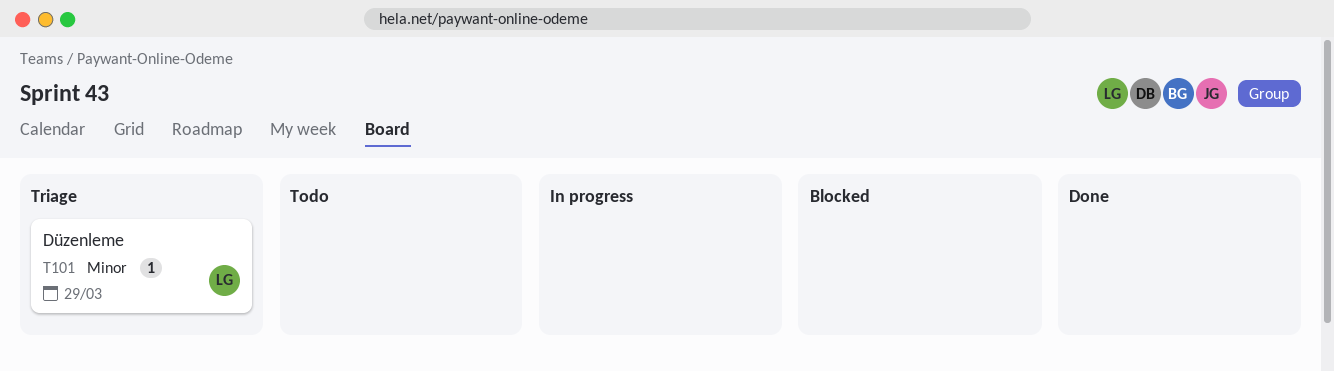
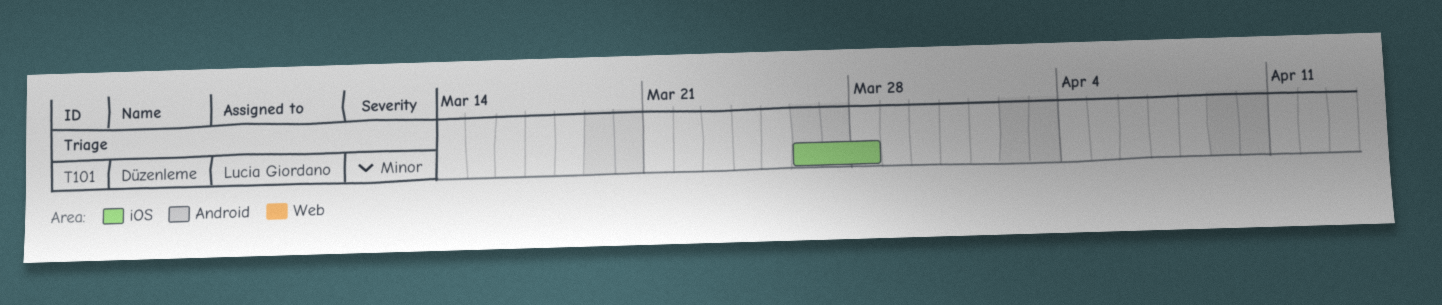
T101, due: Mar 29 -> Mar 28

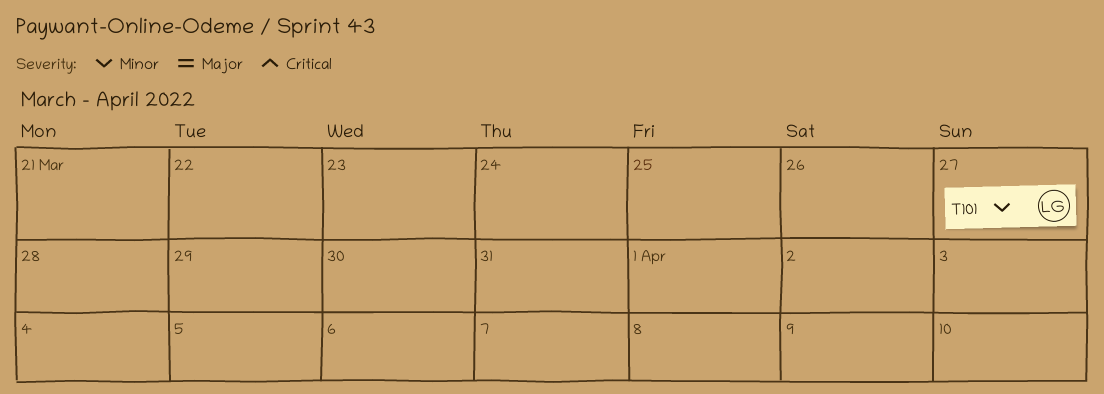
T101, due: Mar 28 -> Mar 27

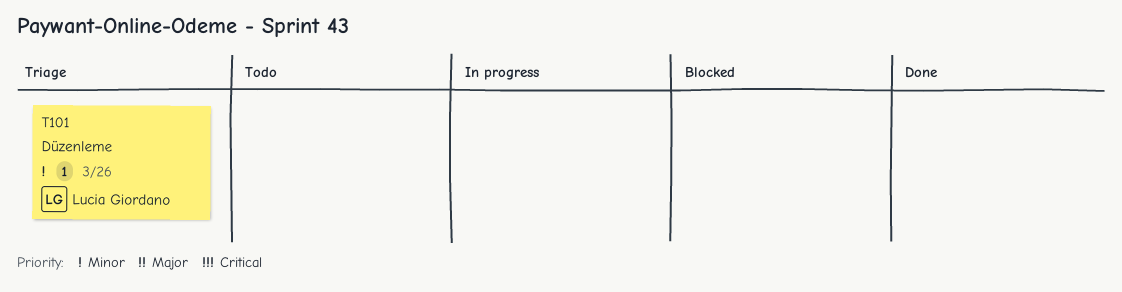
T101, due: Mar 27 -> Mar 26

